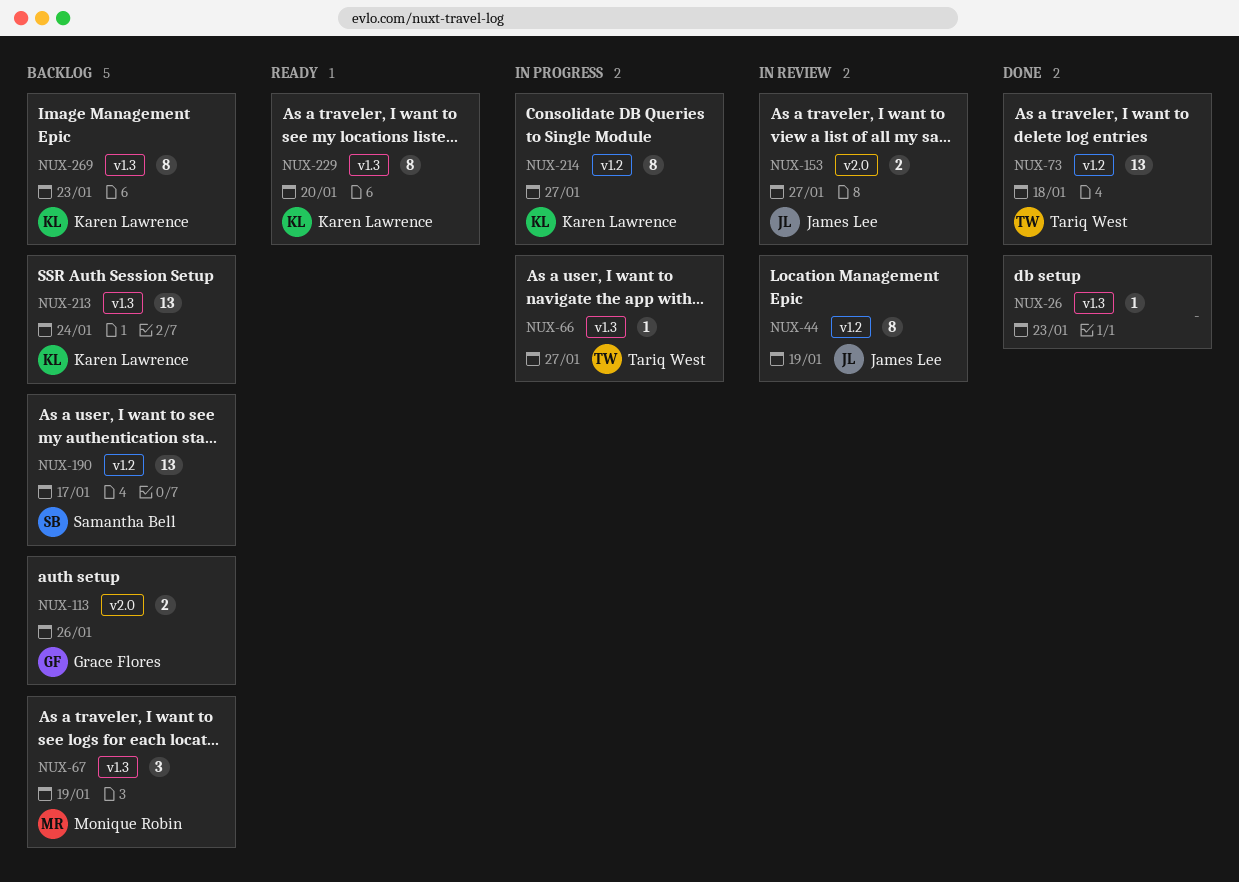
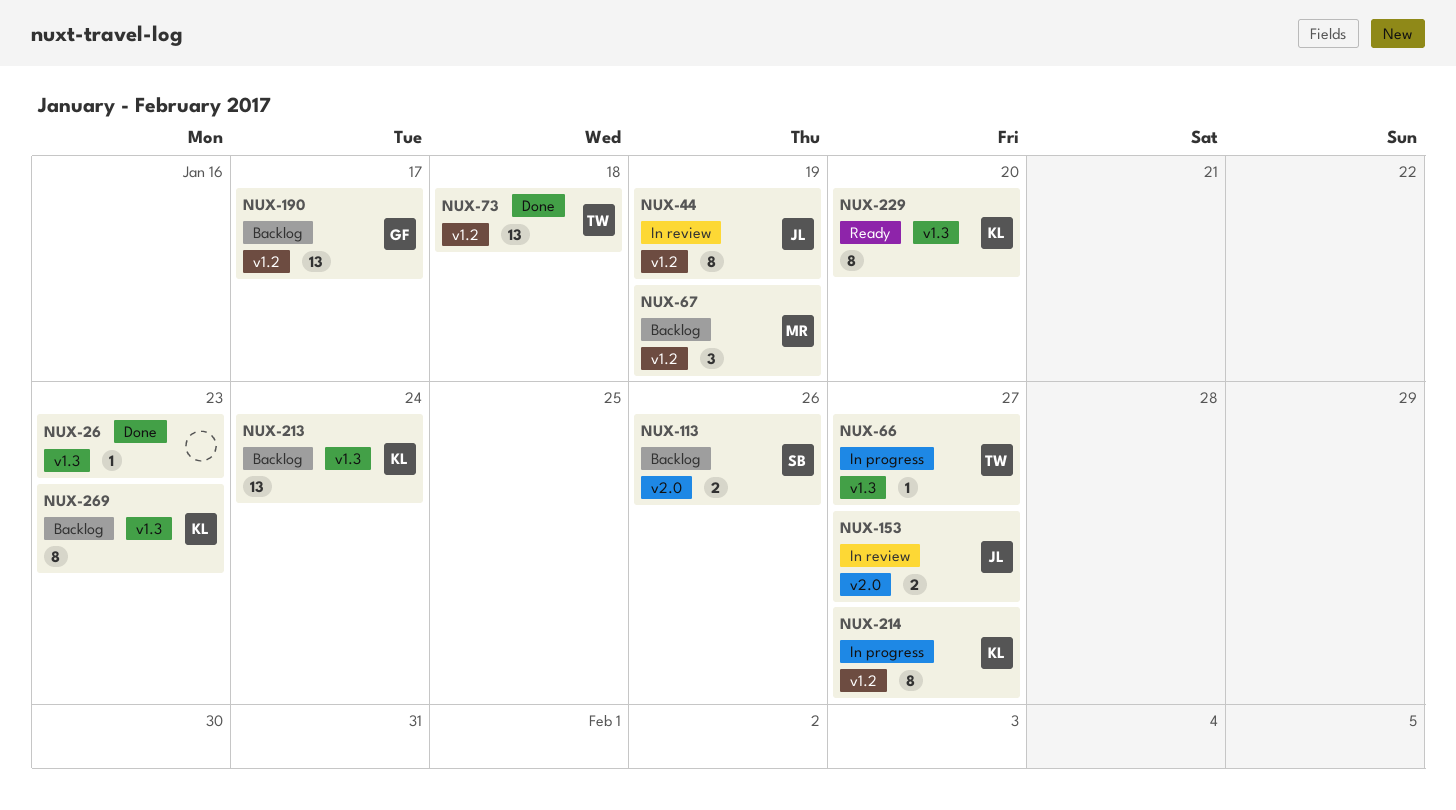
NUX-67, label: v1.3 -> v1.2
NUX-113, owner: Grace Flores -> Samantha Bell
NUX-190, owner: Samantha Bell -> Grace Flores

